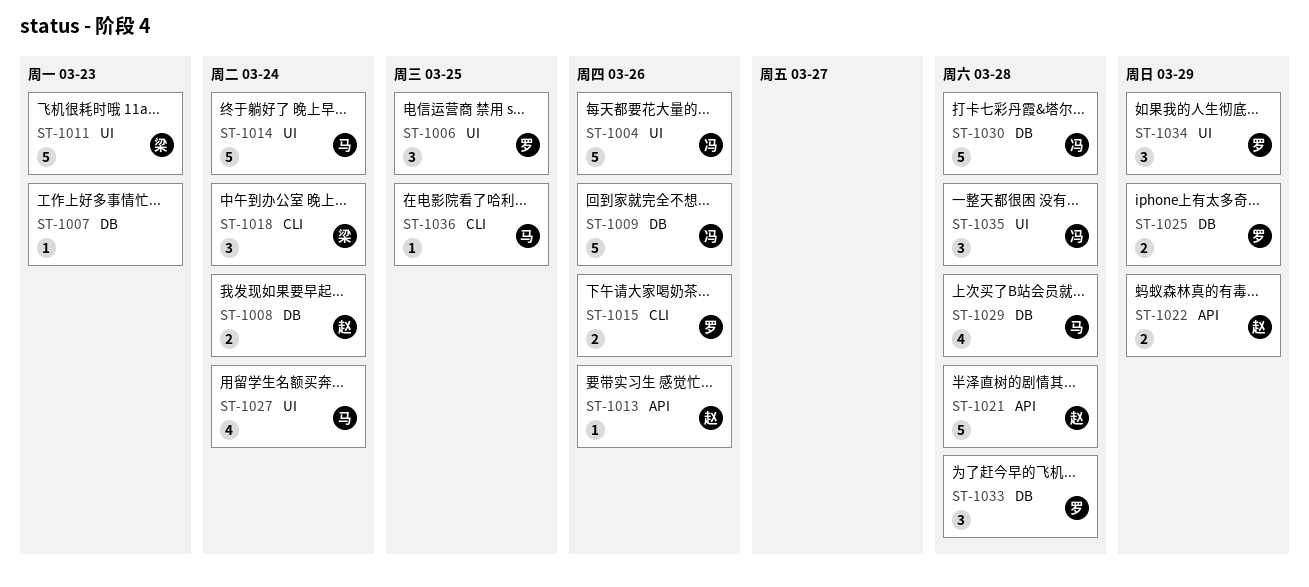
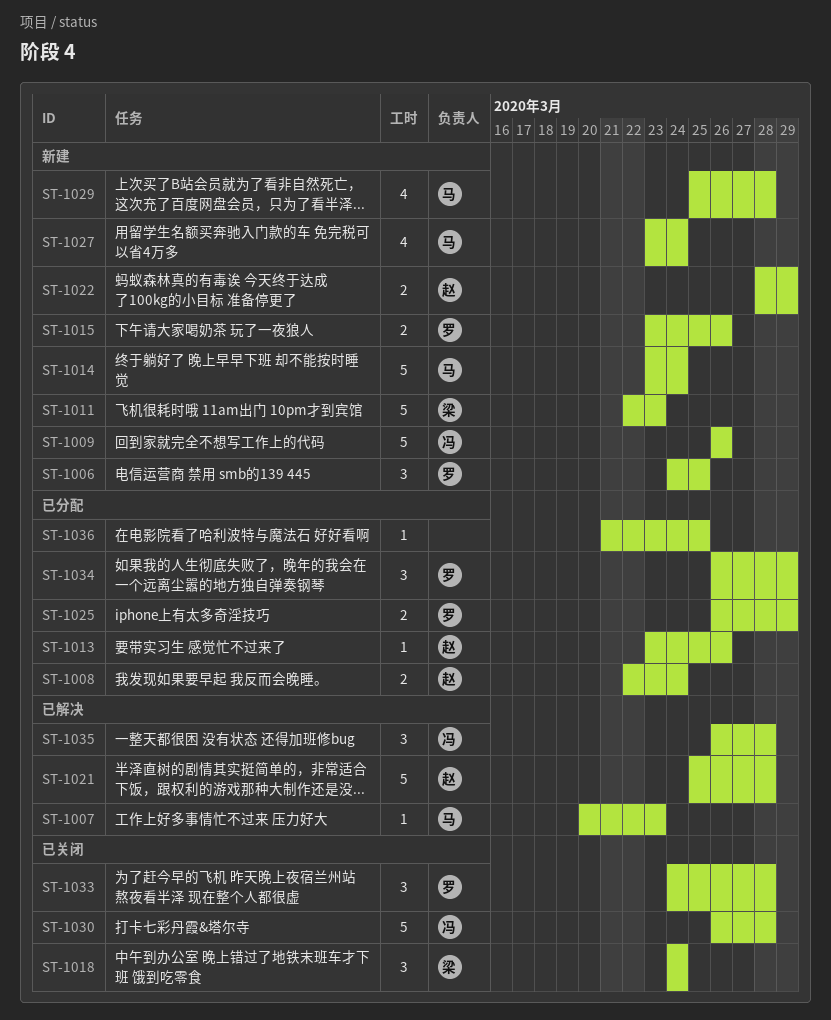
ST-1004: present -> none
ST-1007, owner: none -> 马
ST-1036, owner: 马 -> none

